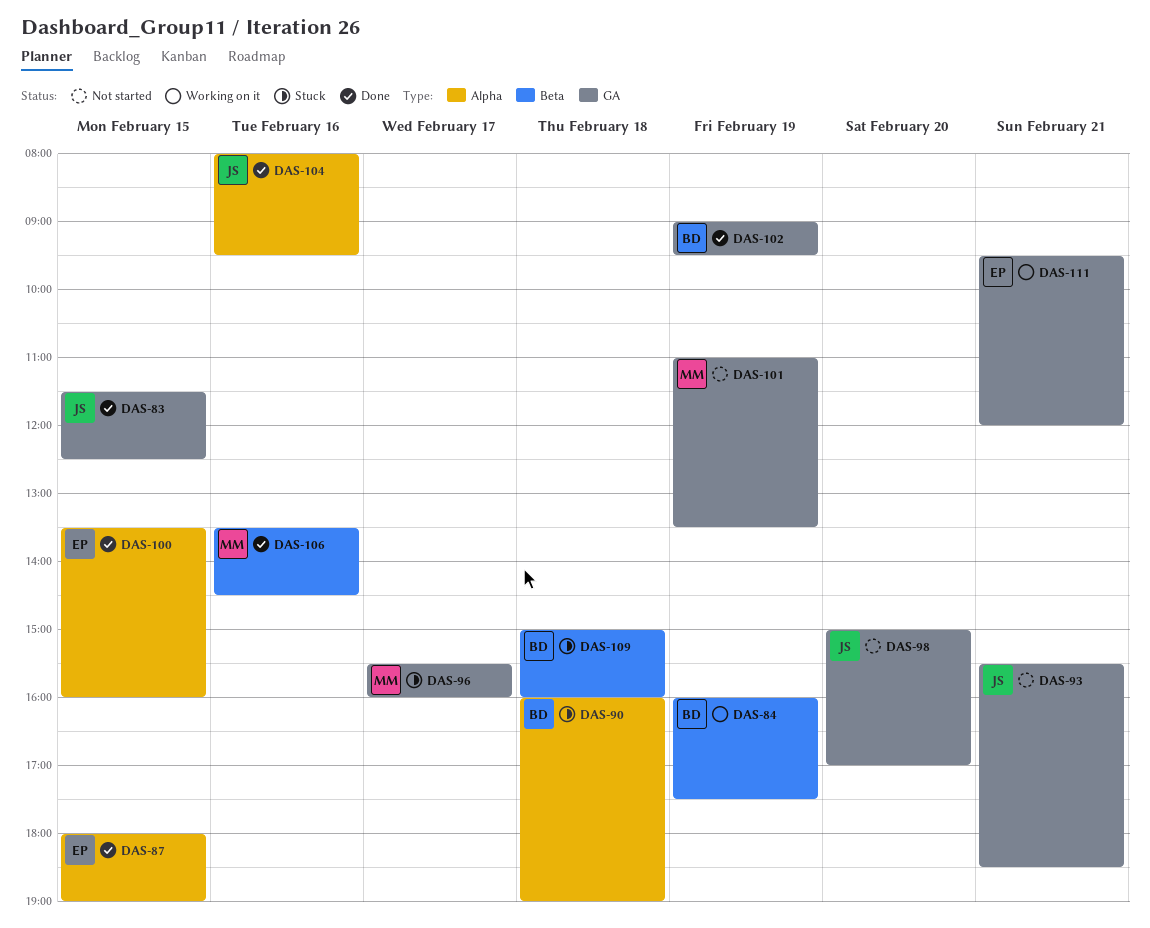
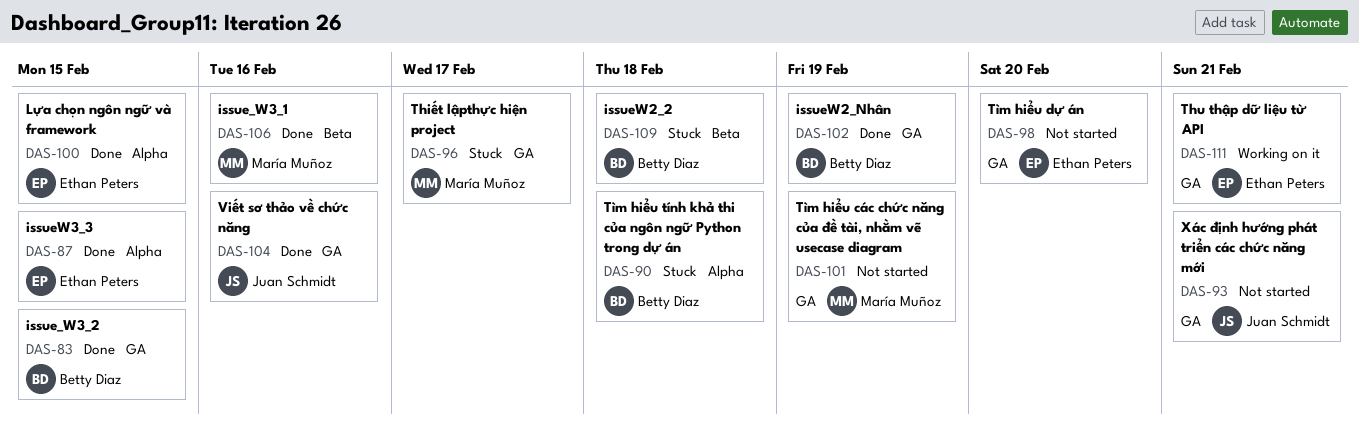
DAS-83, owner: Juan Schmidt -> Betty Diaz
DAS-84: present -> none
DAS-98, owner: Juan Schmidt -> Ethan Peters
DAS-104, label: Alpha -> GA

